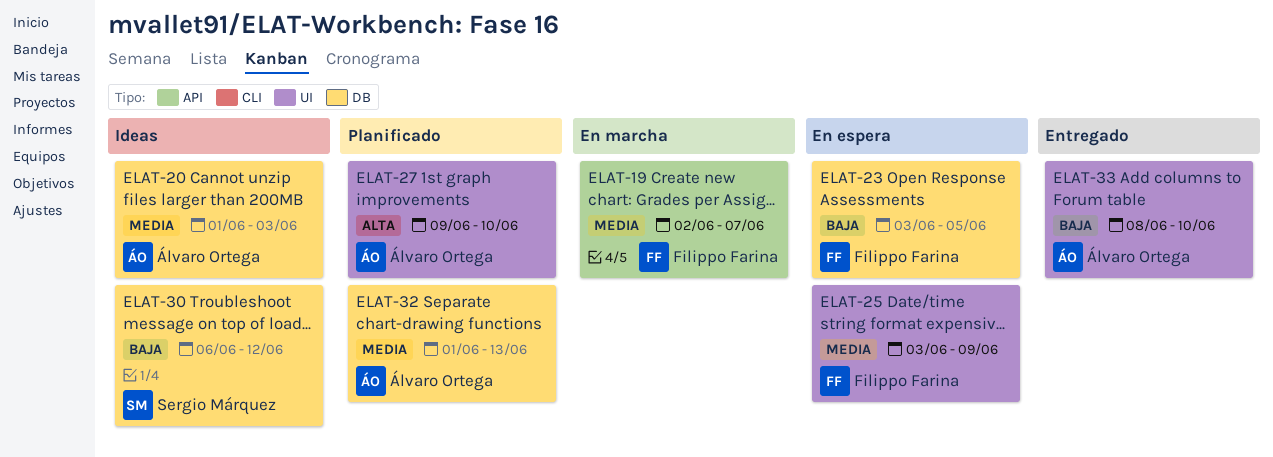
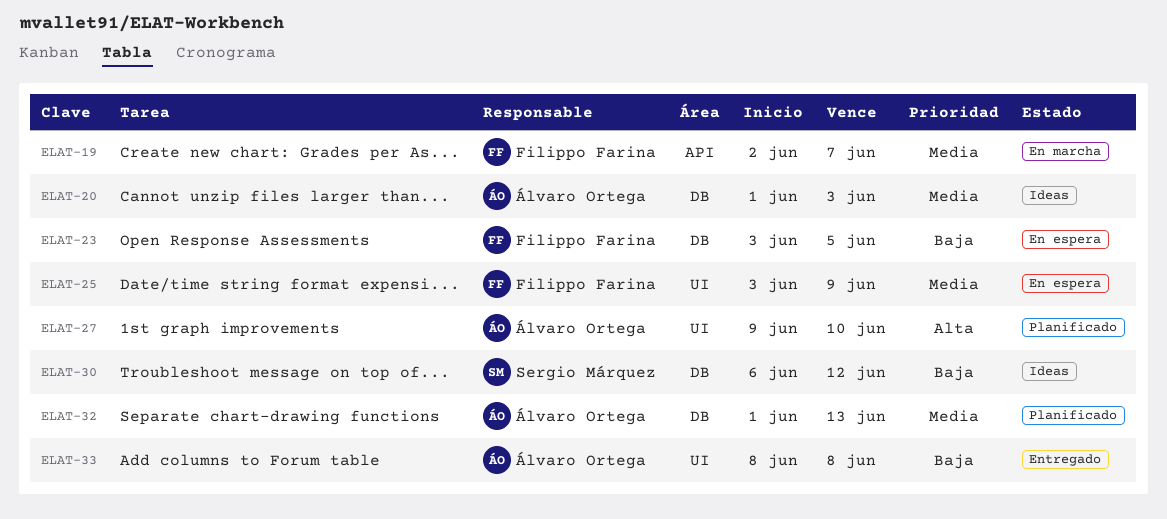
ELAT-33, due: Jun 10 -> Jun 8

